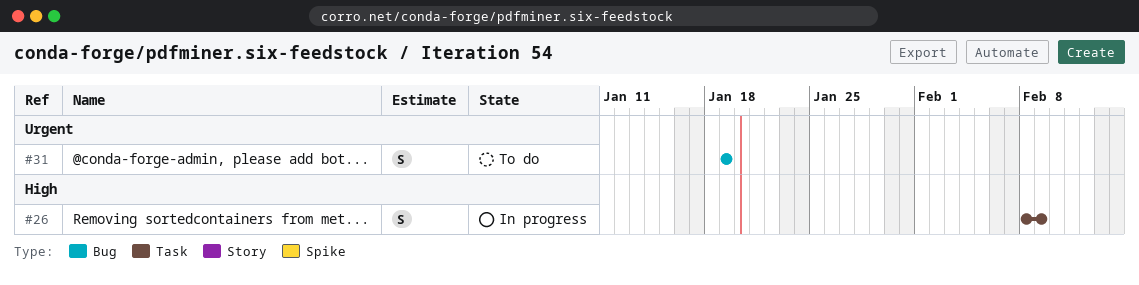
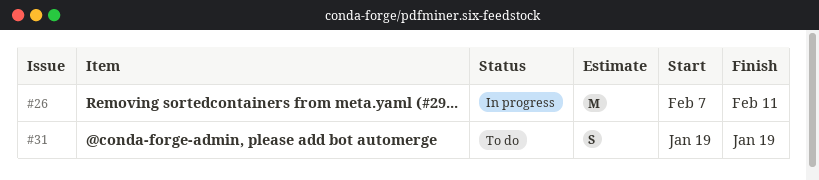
#26, estimate: S -> M
#26, start: Feb 8 -> Feb 7
#26, due: Feb 9 -> Feb 11

